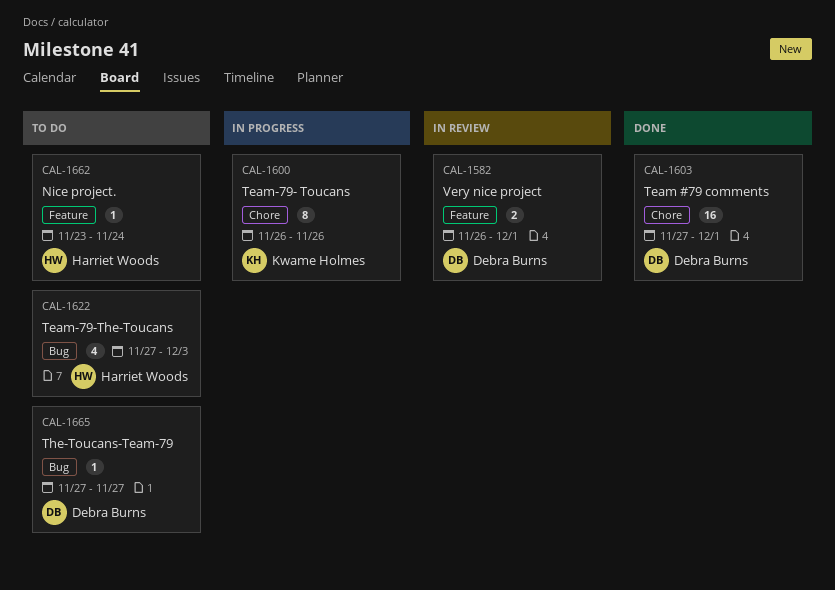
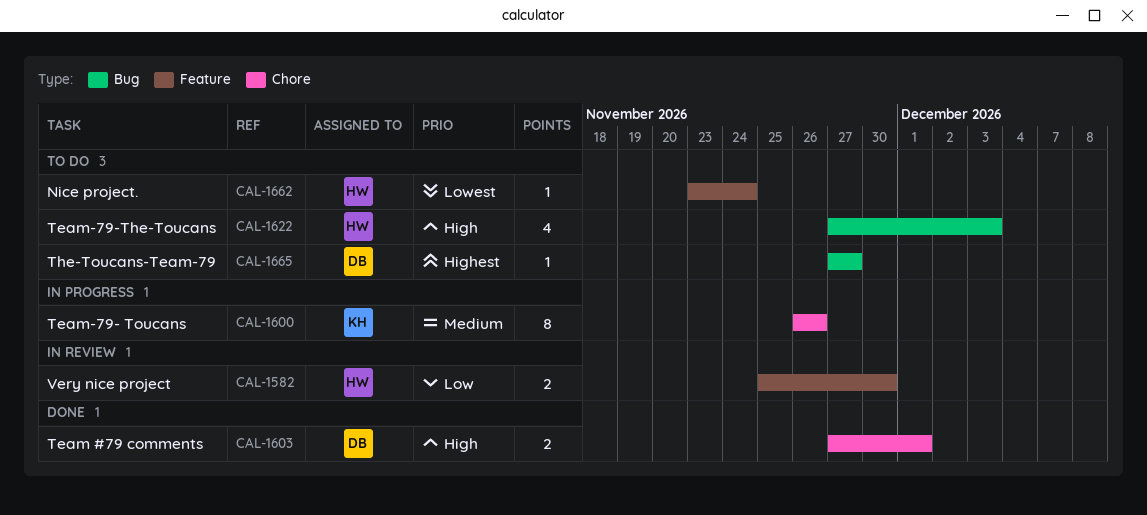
CAL-1582, owner: Debra Burns -> Harriet Woods
CAL-1582, start: Nov 26 -> Nov 25
CAL-1582, due: Dec 1 -> Nov 30
CAL-1603, estimate: 16 -> 2

